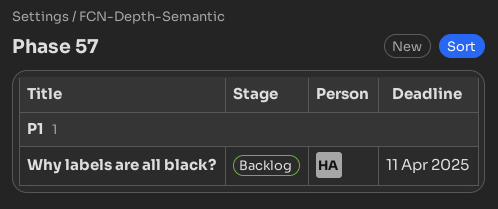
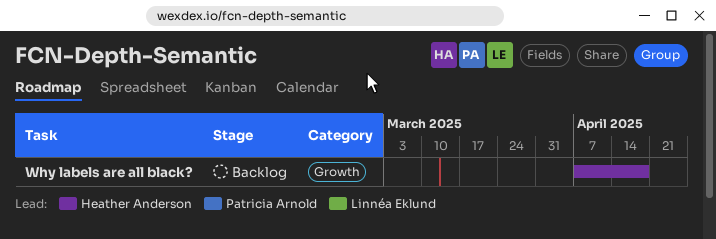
Why labels are all black?, due: Apr 11 -> Apr 18

